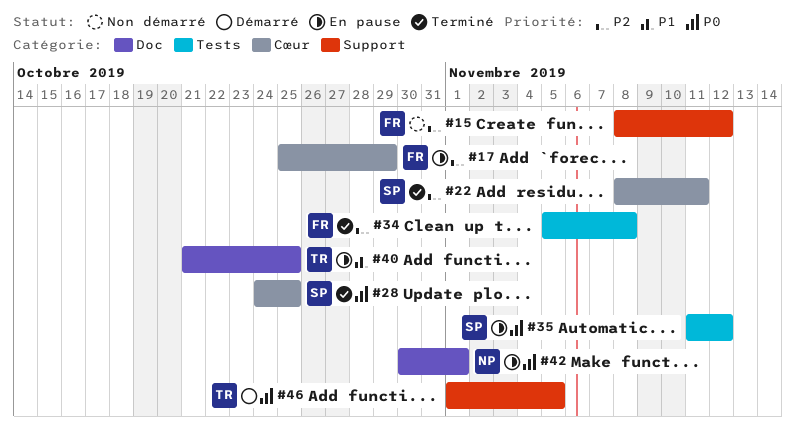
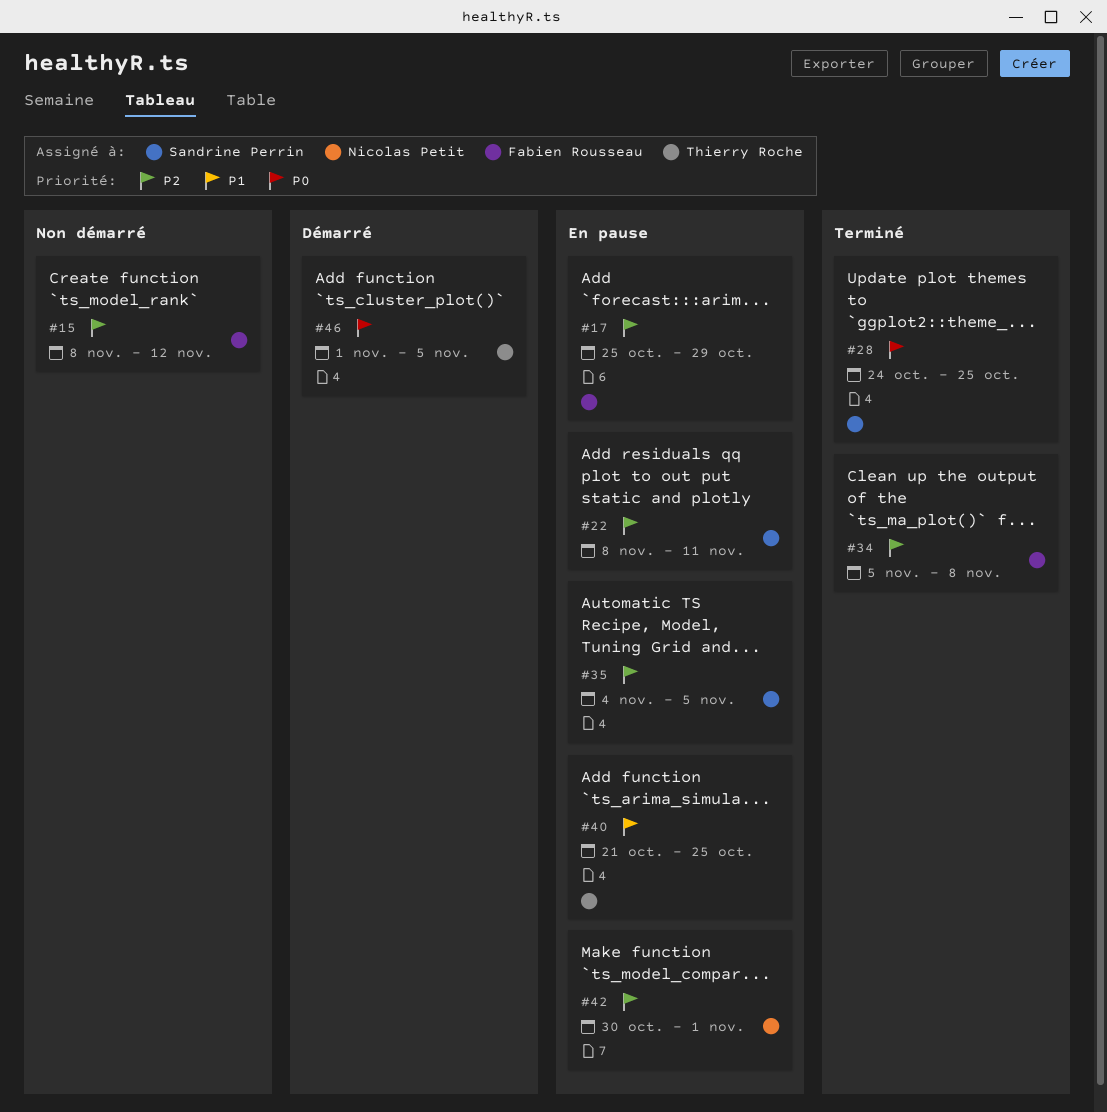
#22, status: Terminé -> En pause
#35, priority: P0 -> P2
#35, start: Nov 11 -> Nov 4
#35, due: Nov 12 -> Nov 5
#42, priority: P0 -> P2

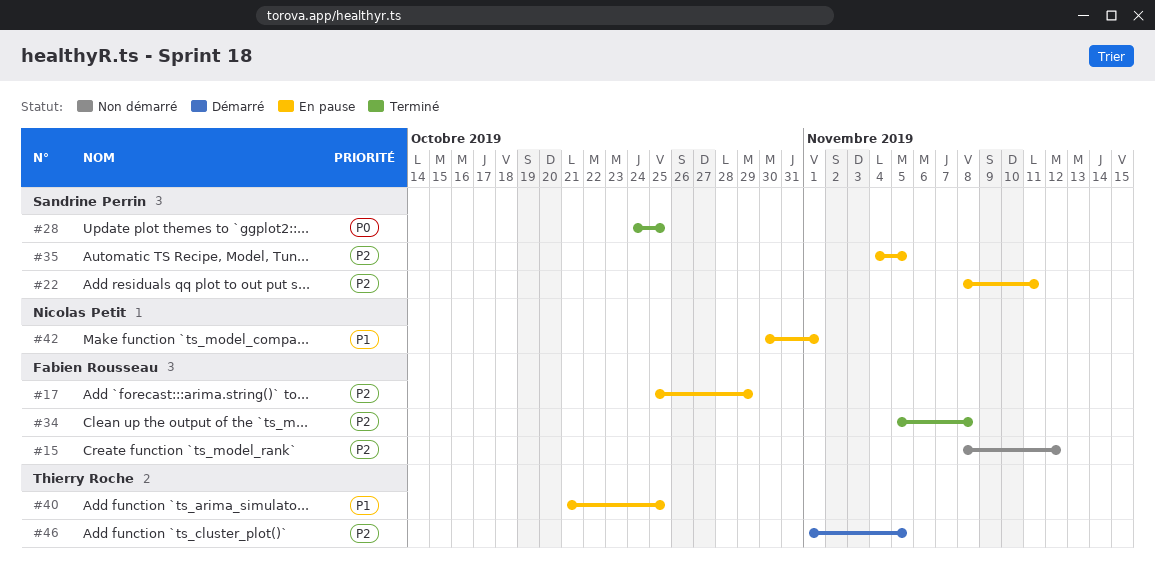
#42, priority: P2 -> P1
#46, priority: P0 -> P2

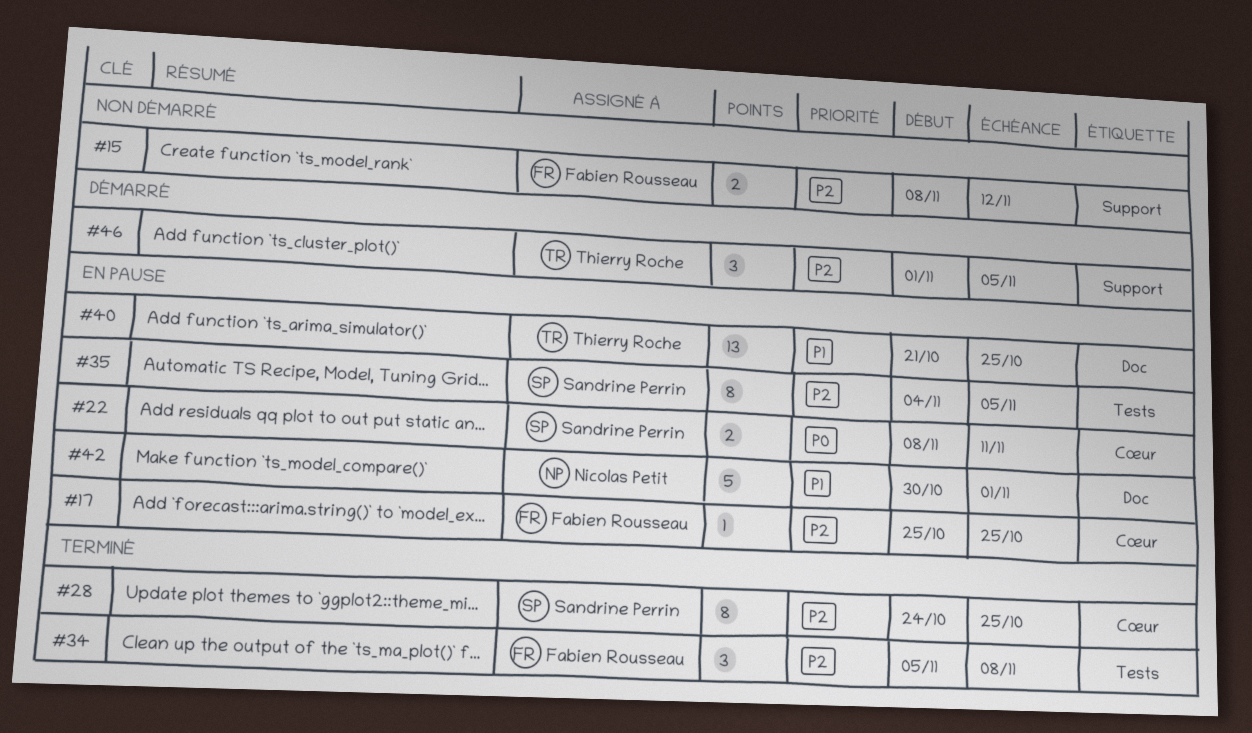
#17, due: Oct 29 -> Oct 25
#22, priority: P2 -> P0
#28, priority: P0 -> P2

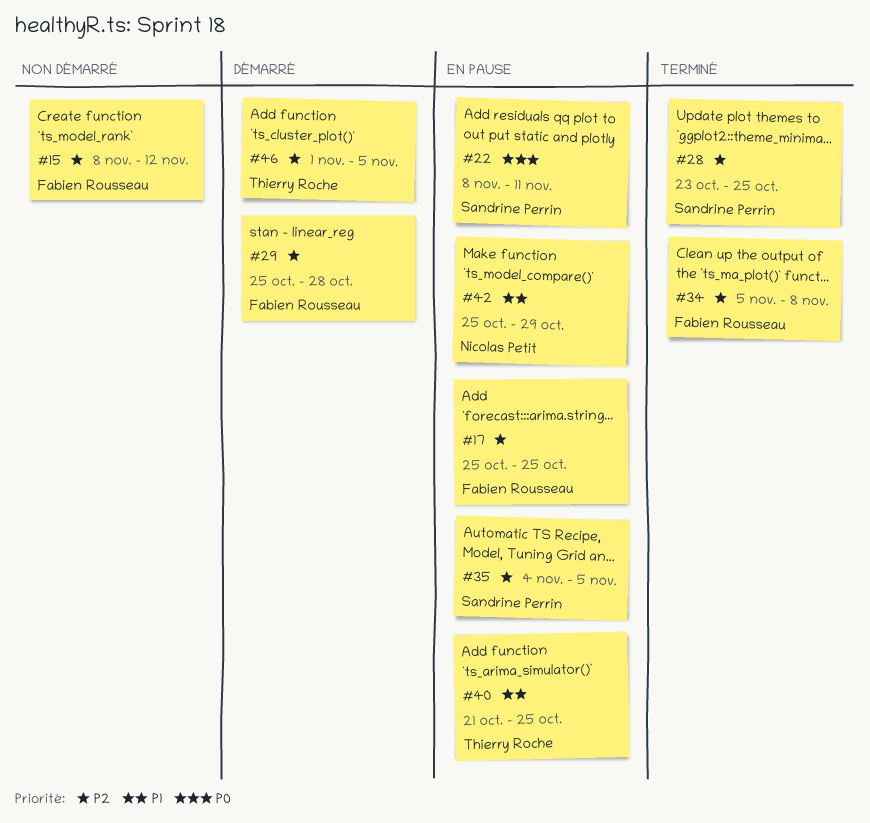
#28, start: Oct 24 -> Oct 23
#29: none -> present
#42, start: Oct 30 -> Oct 25
#42, due: Nov 1 -> Oct 29

